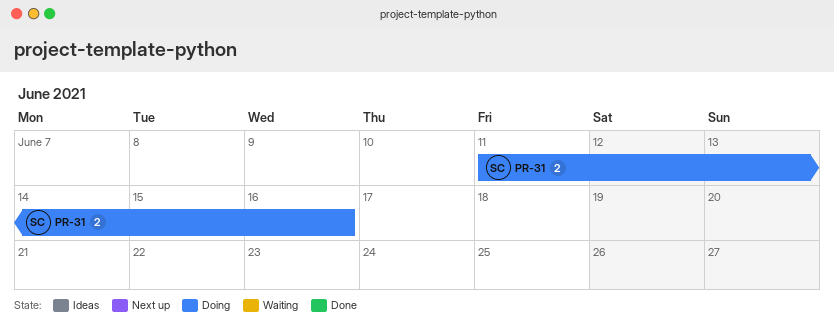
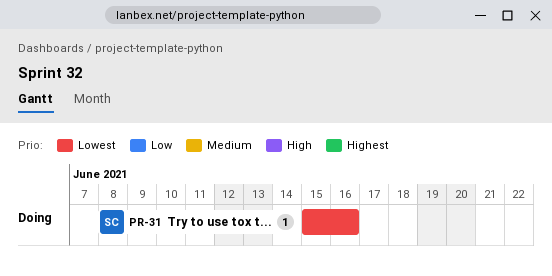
PR-31, estimate: 2 -> 1
PR-31, start: Jun 11 -> Jun 15

